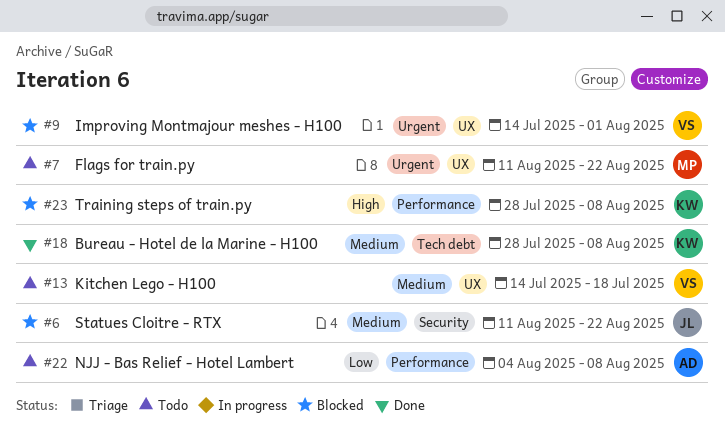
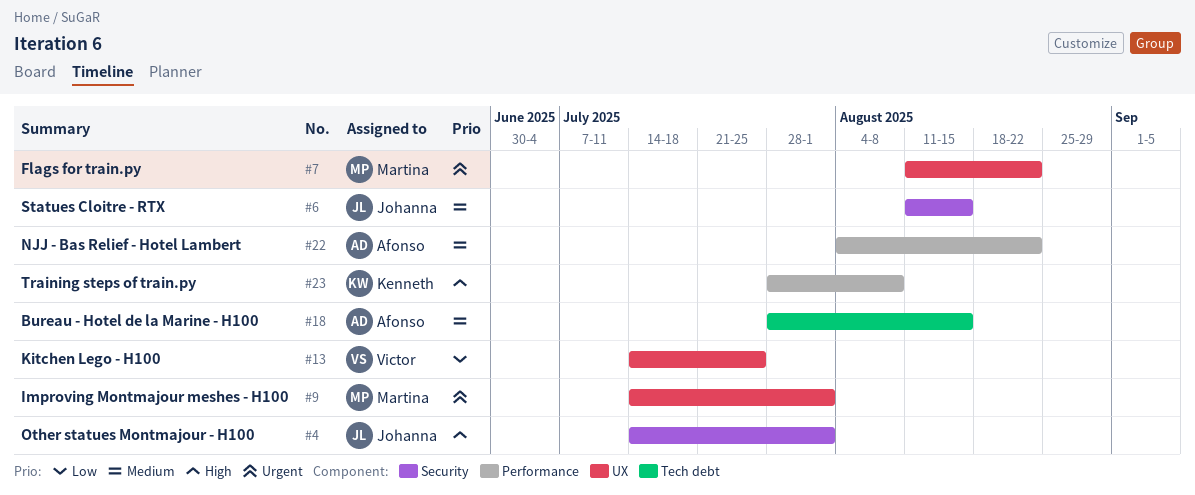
#4: none -> present
#6, due: Aug 22 -> Aug 15
#9, owner: Victor -> Martina
#13, priority: Medium -> Low
#13, due: Jul 18 -> Jul 25
#18, owner: Kenneth -> Afonso
#18, due: Aug 8 -> Aug 15
#22, priority: Low -> Medium
#22, due: Aug 8 -> Aug 22

